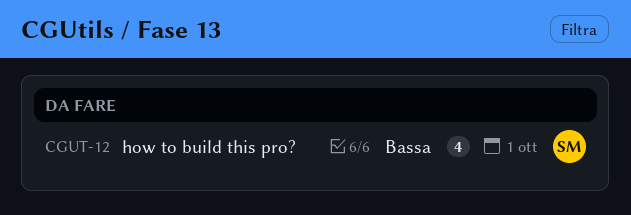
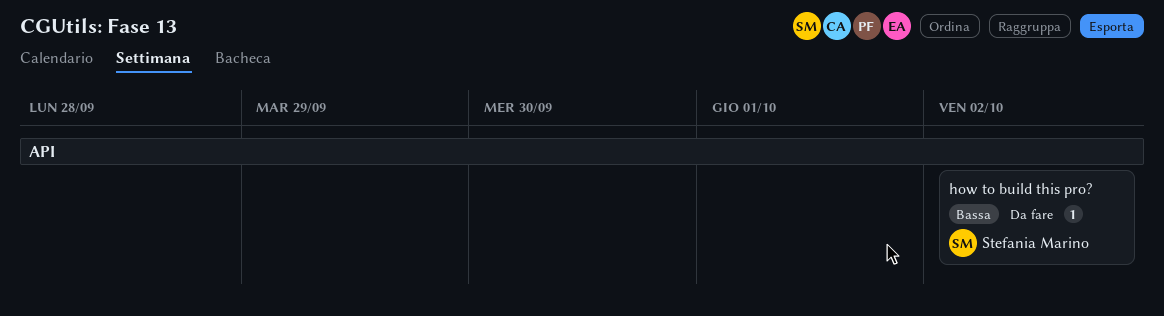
how to build this pro?, estimate: 4 -> 1
how to build this pro?, due: Oct 1 -> Oct 2

